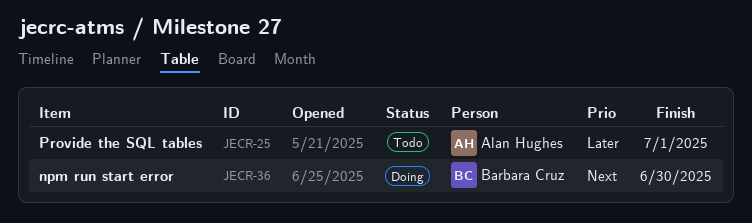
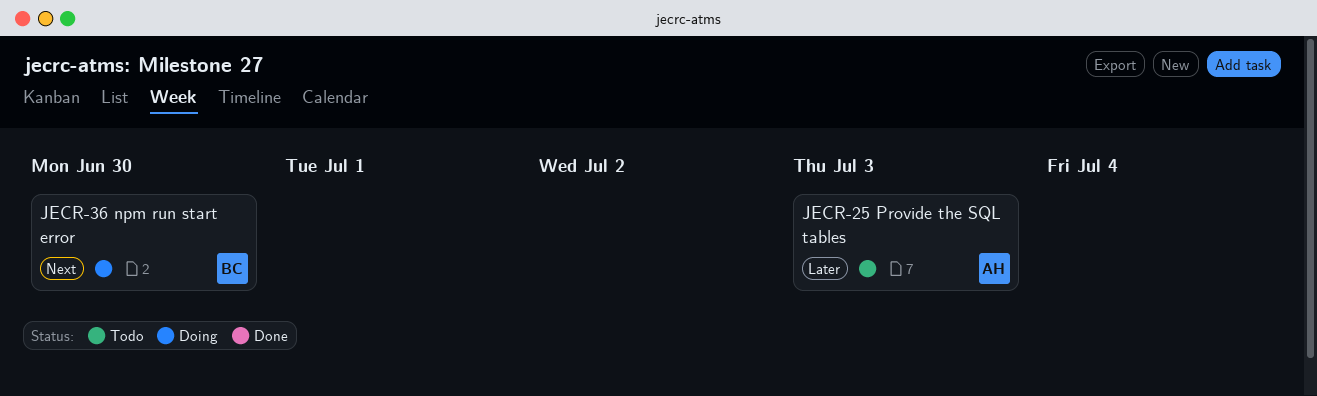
JECR-25, due: Jul 1 -> Jul 3

